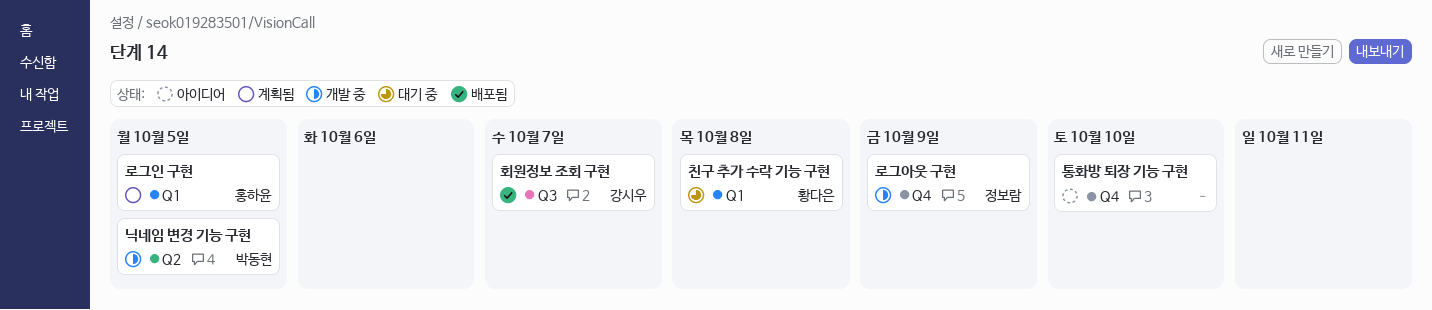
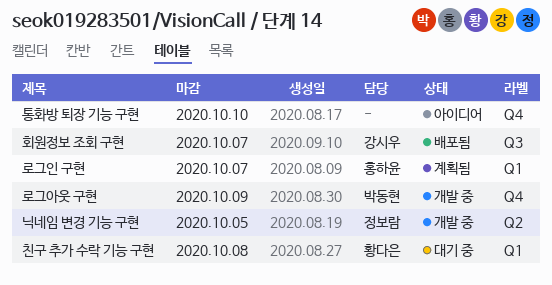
닉네임 변경 기능 구현, owner: 박동현 -> 정보람
로그아웃 구현, owner: 정보람 -> 박동현
로그인 구현, due: Oct 5 -> Oct 7

